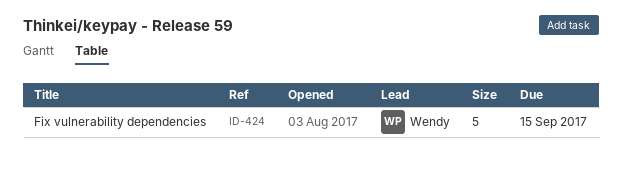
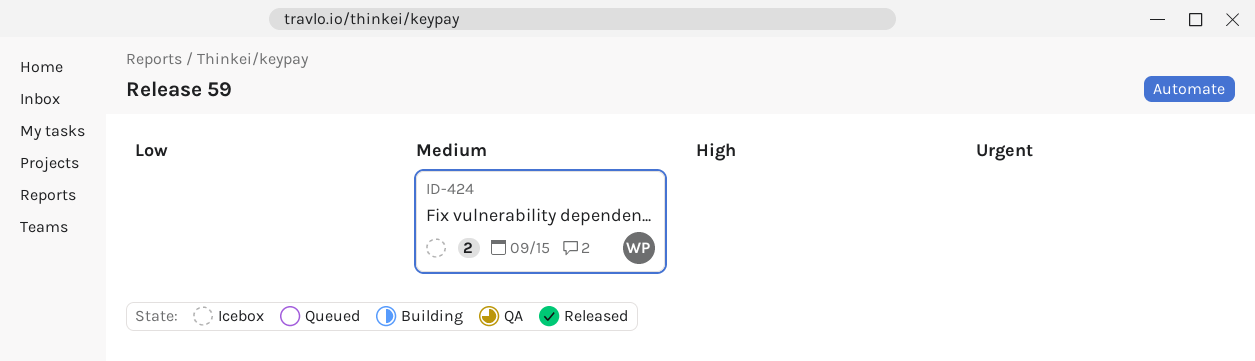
ID-424, estimate: 5 -> 2

